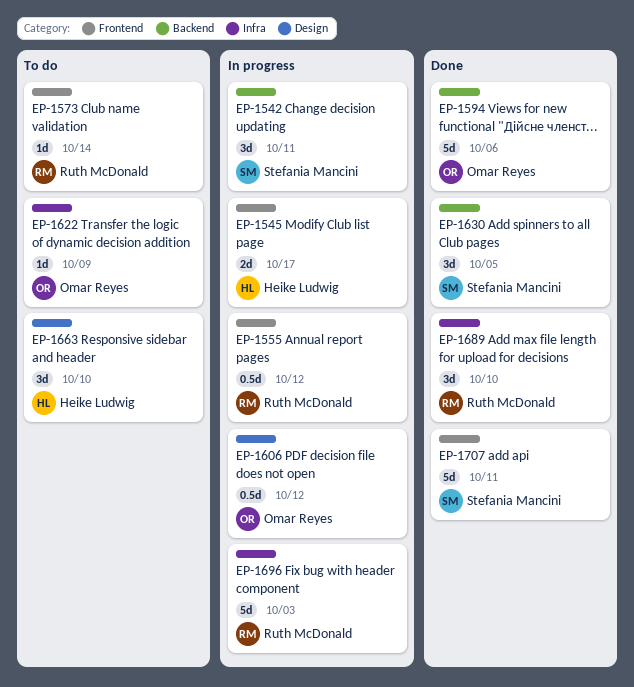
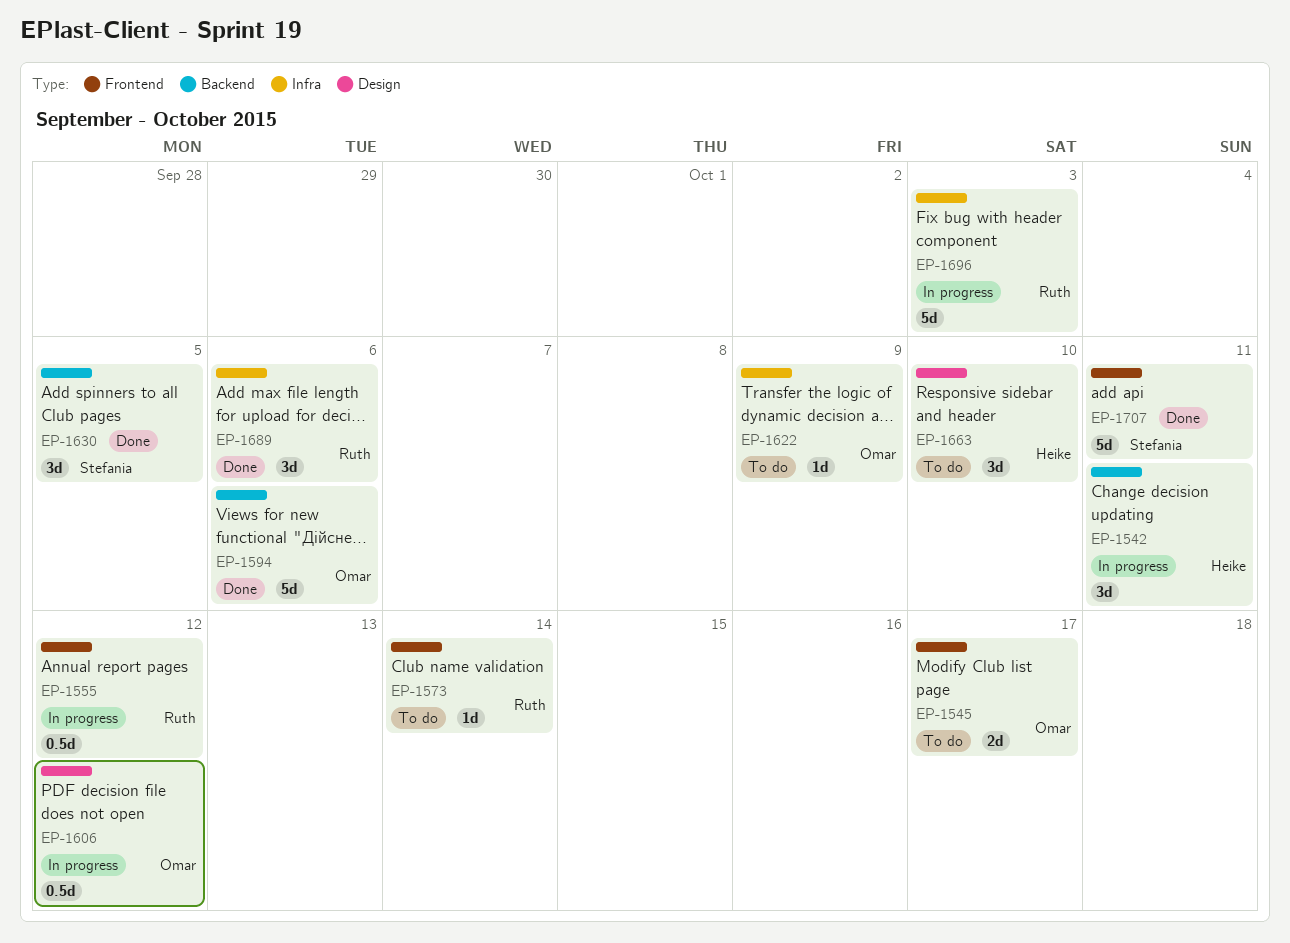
EP-1542, owner: Stefania Mancini -> Heike Ludwig
EP-1545, status: In progress -> To do
EP-1545, owner: Heike Ludwig -> Omar Reyes
EP-1689, due: Oct 10 -> Oct 6

